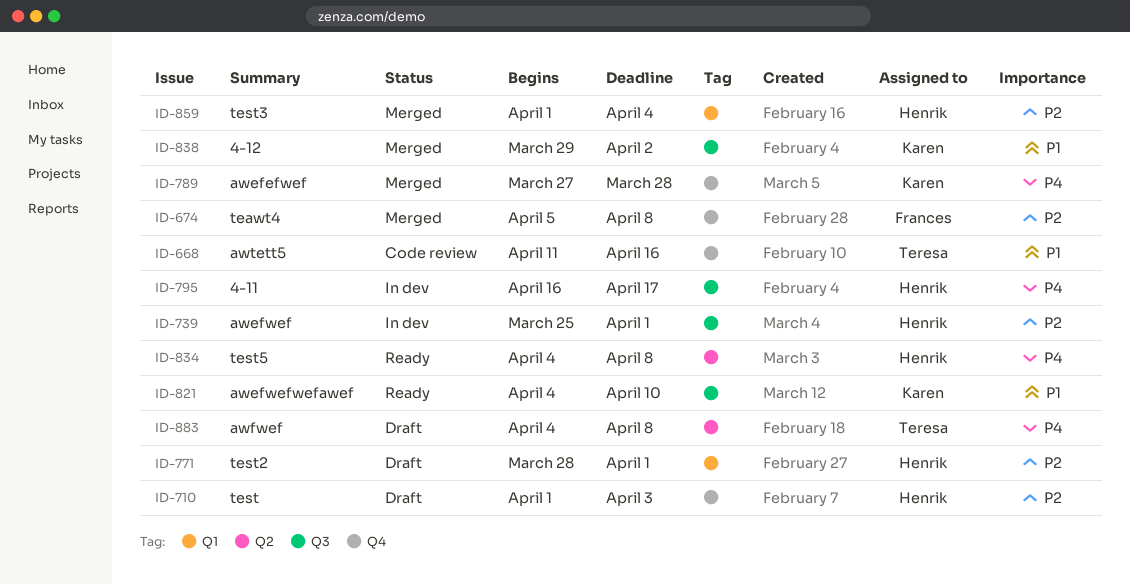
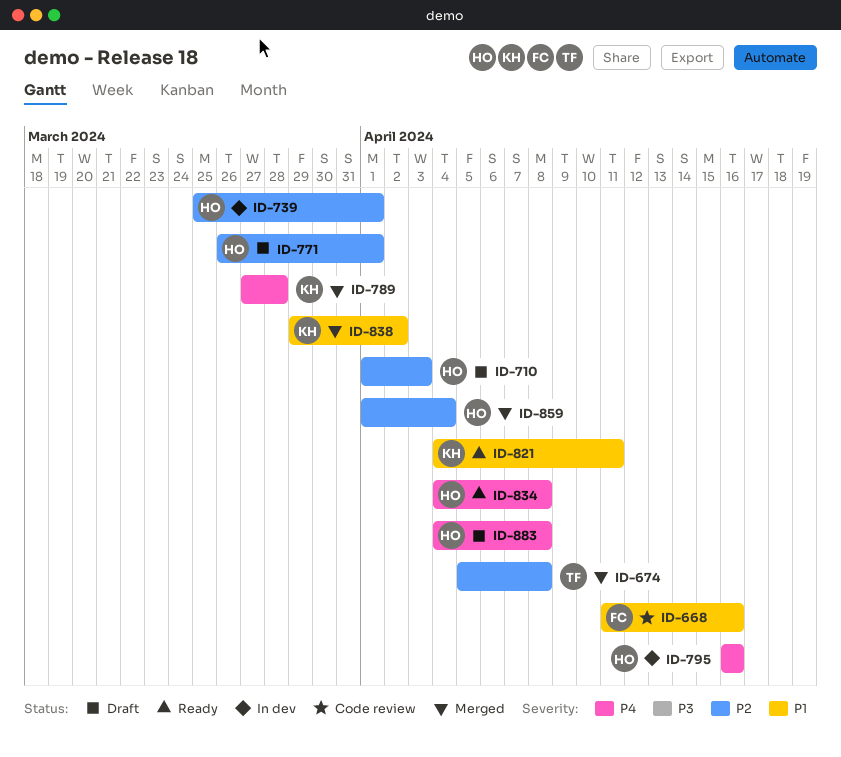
ID-668, owner: Teresa -> Frances
ID-674, owner: Frances -> Teresa
ID-771, start: Mar 28 -> Mar 26
ID-795, due: Apr 17 -> Apr 16
ID-821, due: Apr 10 -> Apr 11
ID-883, owner: Teresa -> Henrik

